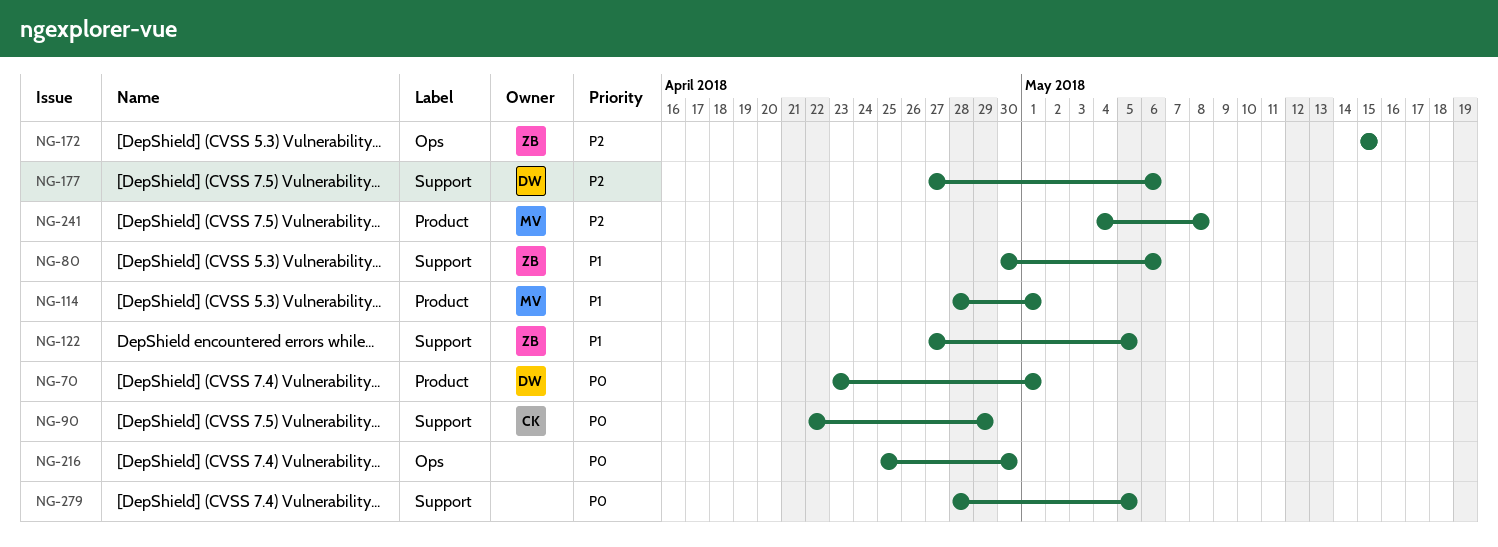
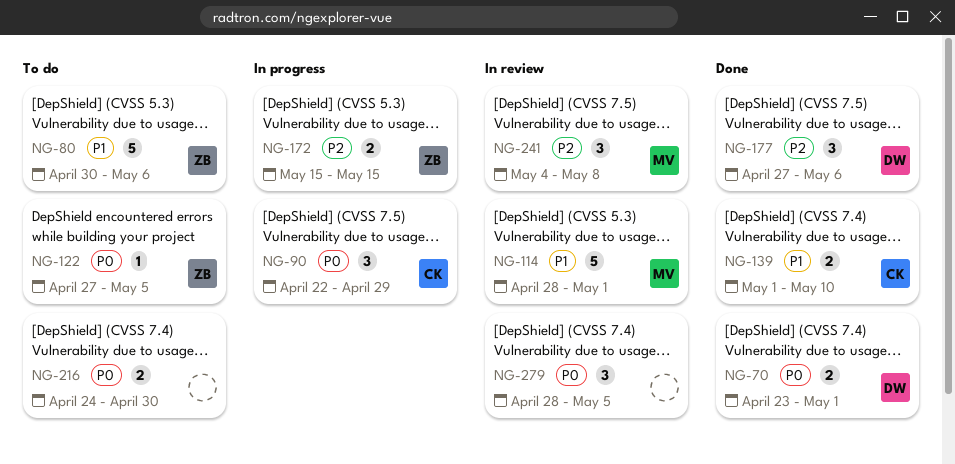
NG-122, priority: P1 -> P0
NG-139: none -> present
NG-216, start: Apr 25 -> Apr 24

